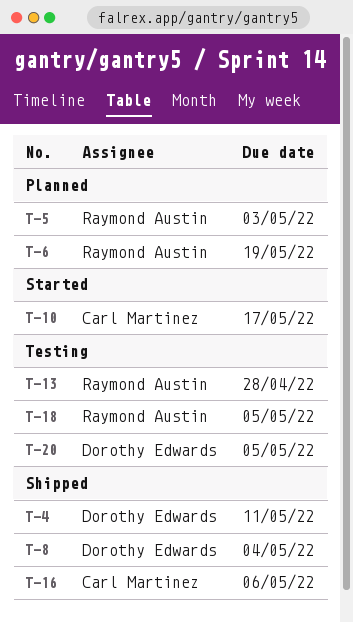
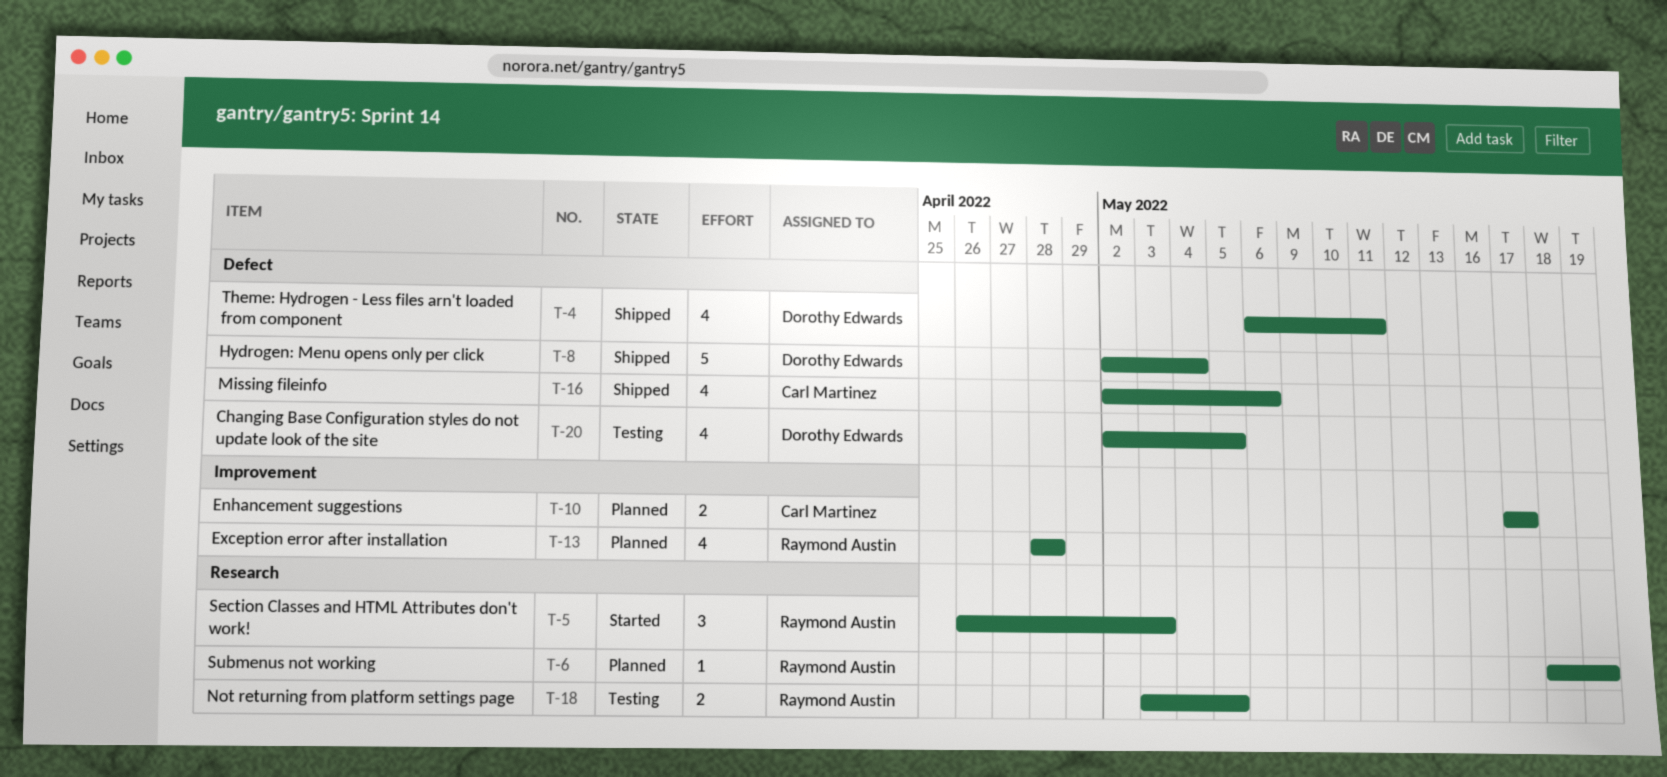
T-5, status: Planned -> Started
T-10, status: Started -> Planned
T-13, status: Testing -> Planned

